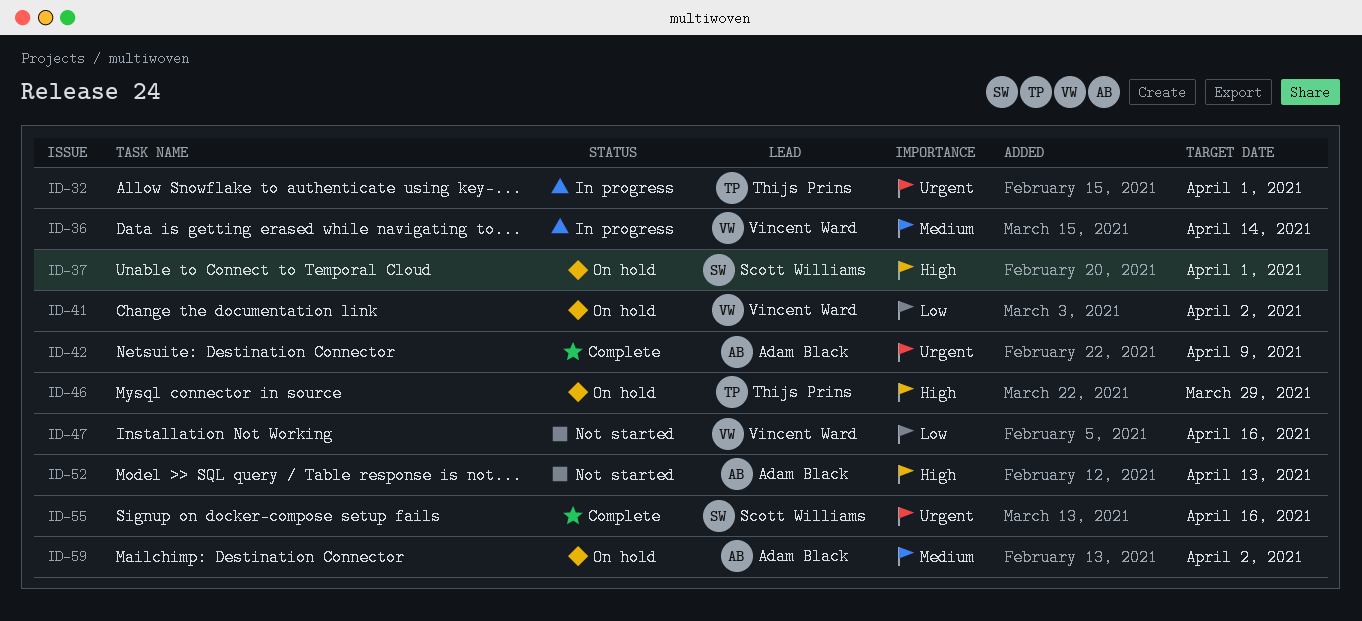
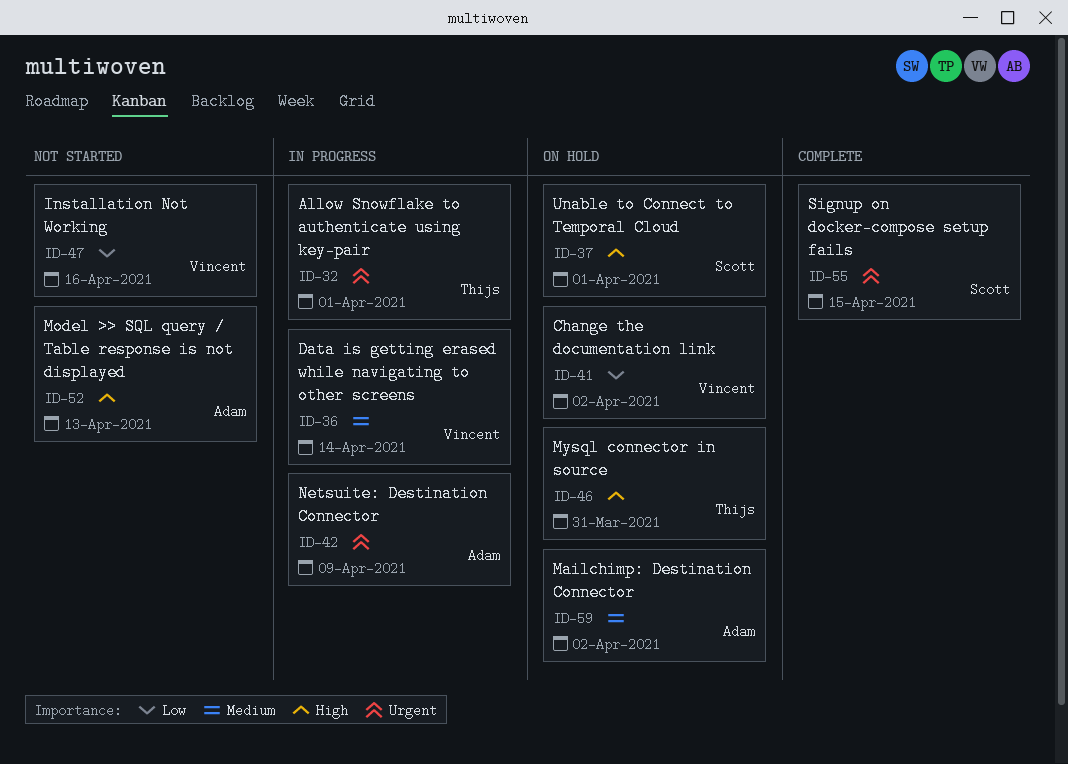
ID-42, status: Complete -> In progress
ID-46, due: Mar 29 -> Mar 31
ID-55, due: Apr 16 -> Apr 15

